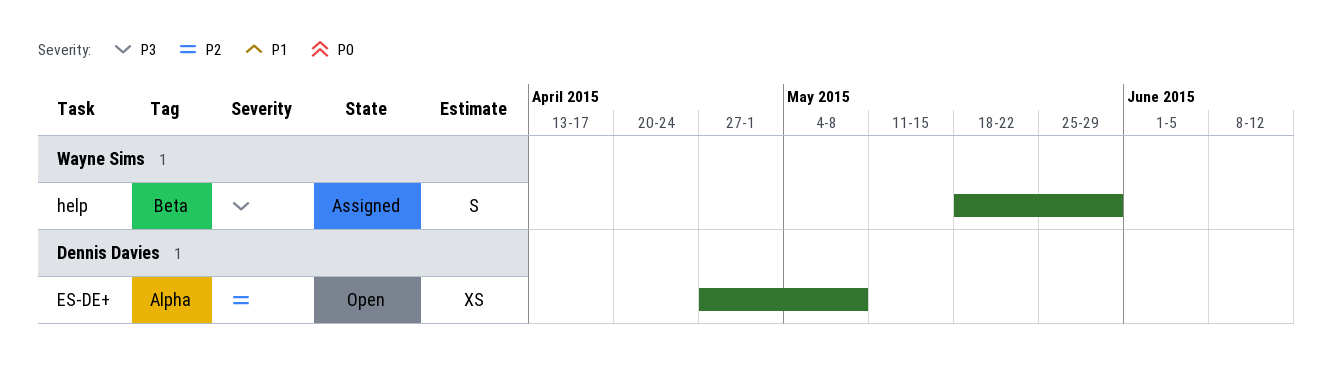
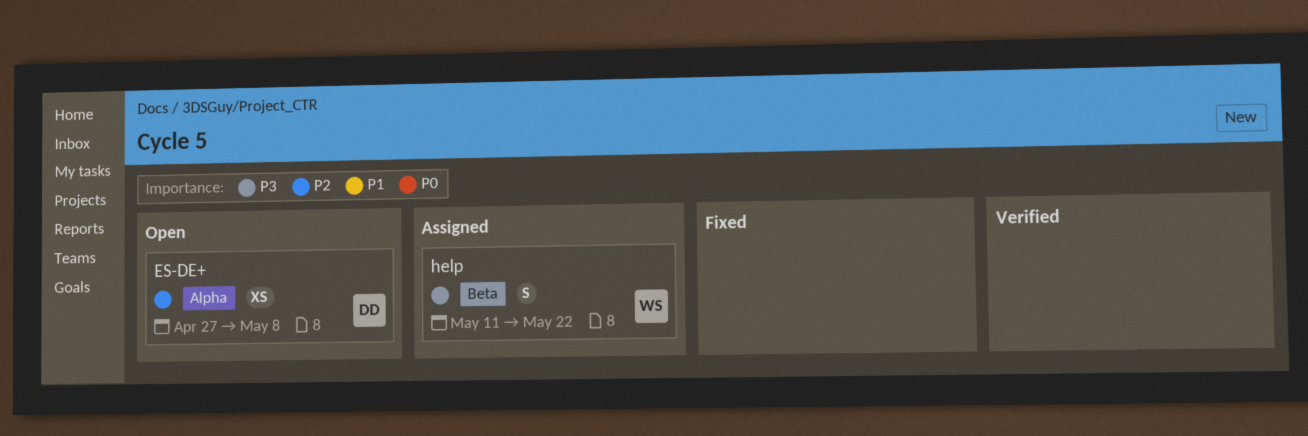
help, start: May 18 -> May 11
help, due: May 29 -> May 22

